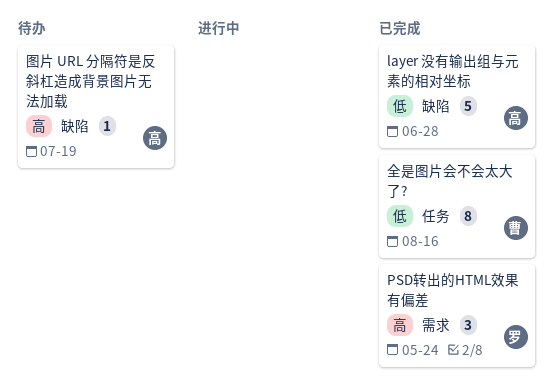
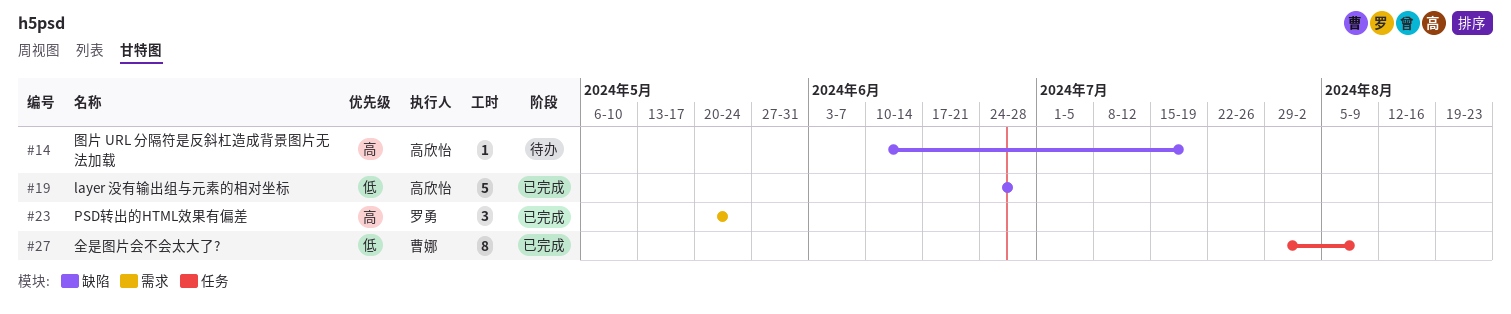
全是图片会不会太大了?, due: Aug 16 -> Aug 9

